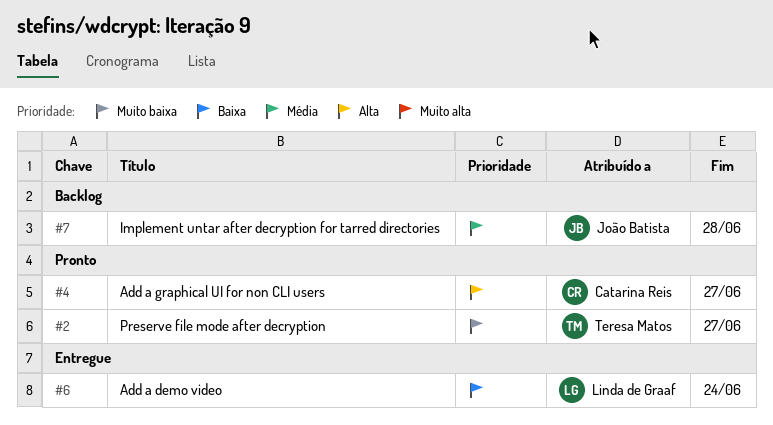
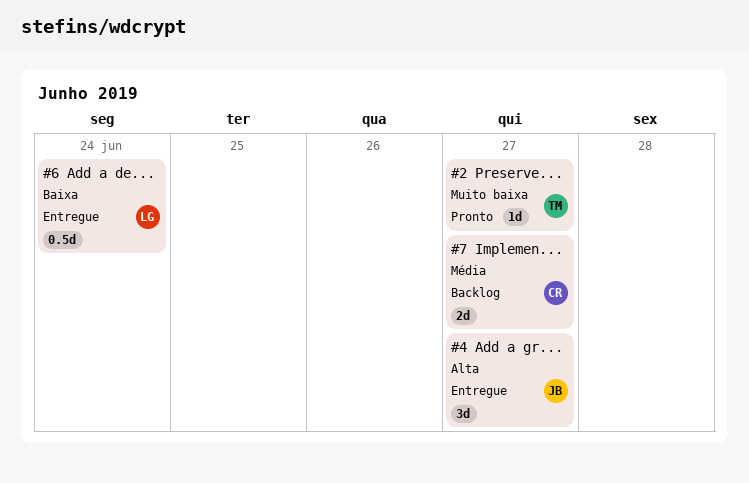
#4, status: Pronto -> Entregue
#4, owner: Catarina Reis -> João Batista
#7, owner: João Batista -> Catarina Reis
#7, due: Jun 28 -> Jun 27

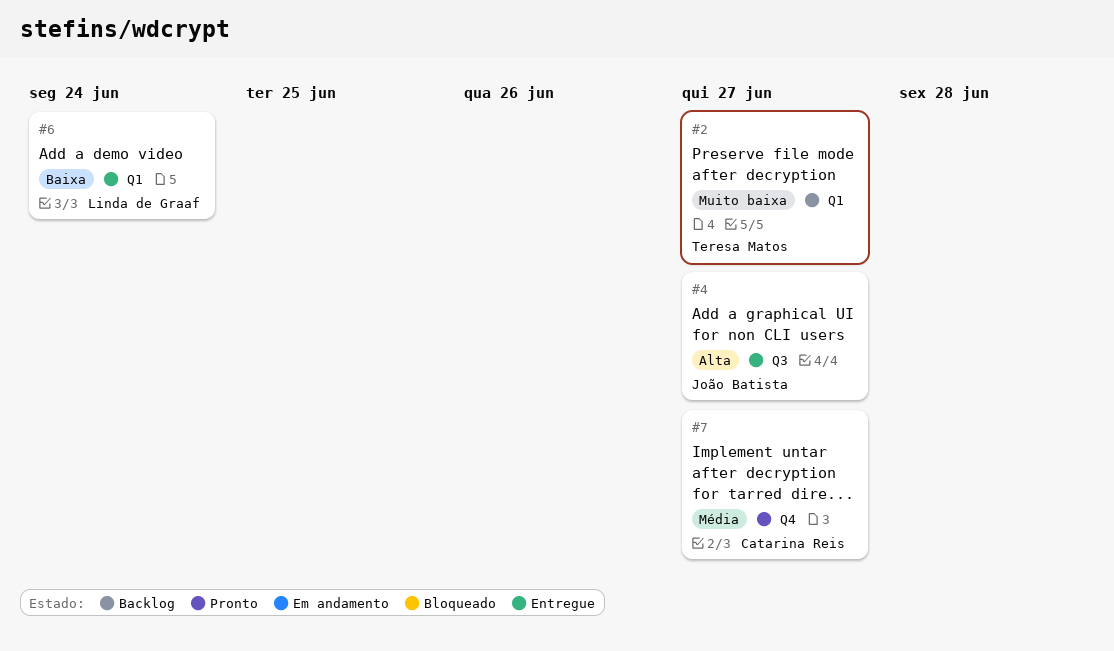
#2, status: Pronto -> Backlog
#7, status: Backlog -> Pronto

